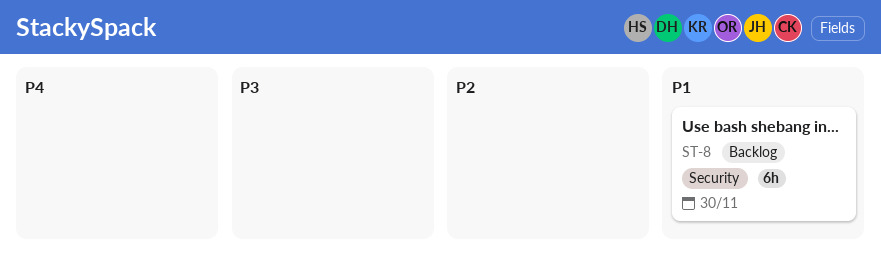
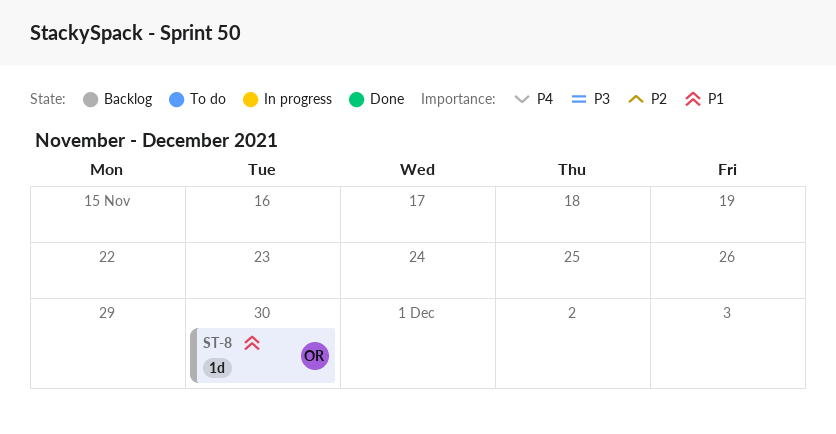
ST-8, estimate: 6h -> 1d

